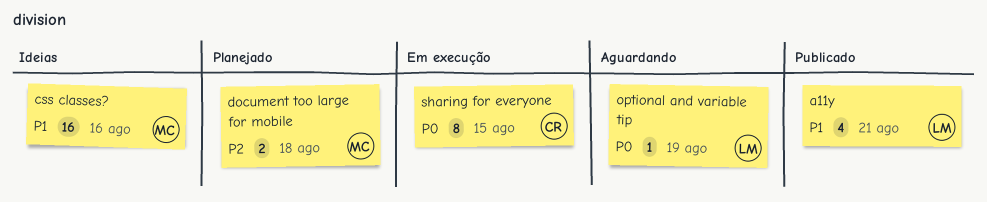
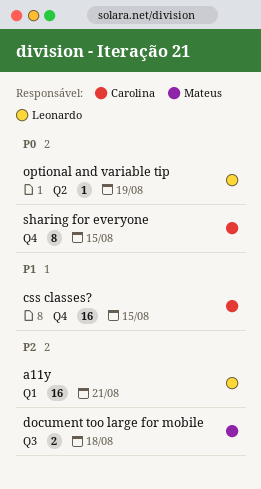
a11y, priority: P1 -> P2
a11y, estimate: 4 -> 16
css classes?, owner: Mateus -> Carolina
css classes?, due: Aug 16 -> Aug 15

